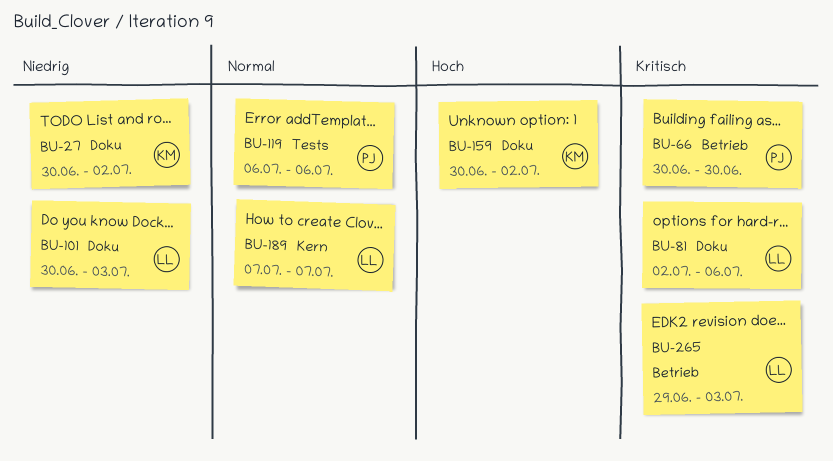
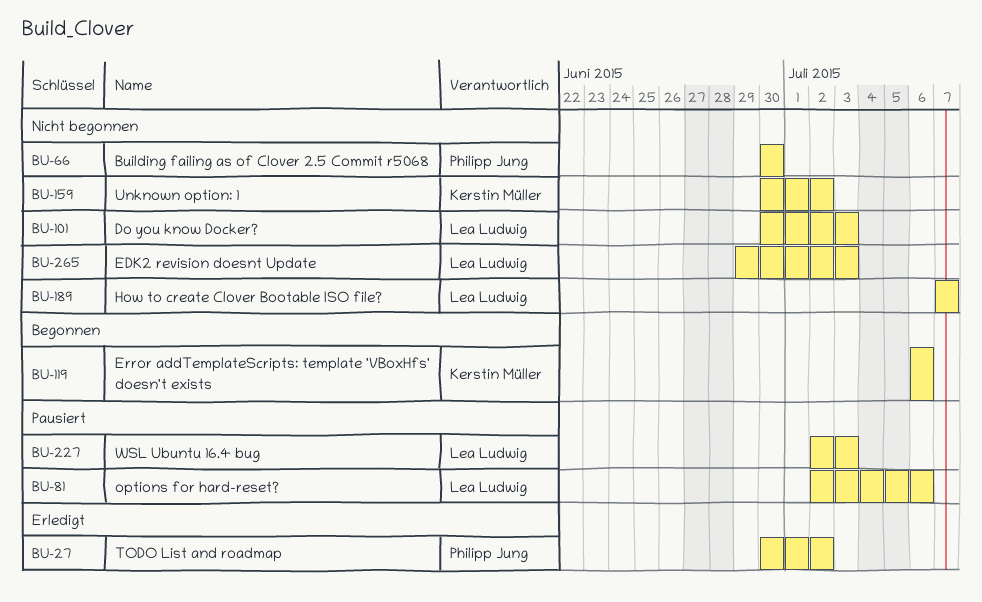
BU-27, owner: Kerstin Müller -> Philipp Jung
BU-119, owner: Philipp Jung -> Kerstin Müller
BU-227: none -> present

